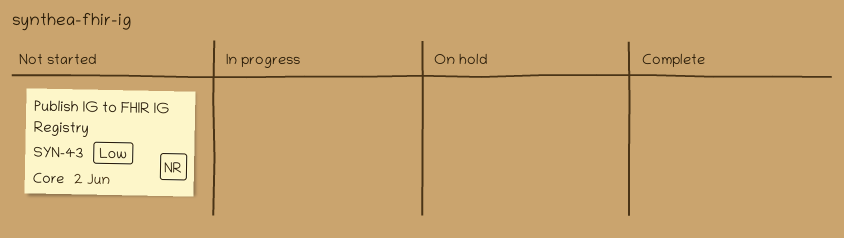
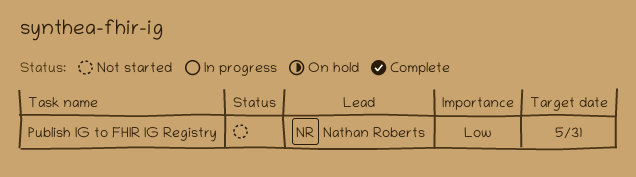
Publish IG to FHIR IG Registry, due: Jun 2 -> May 31

